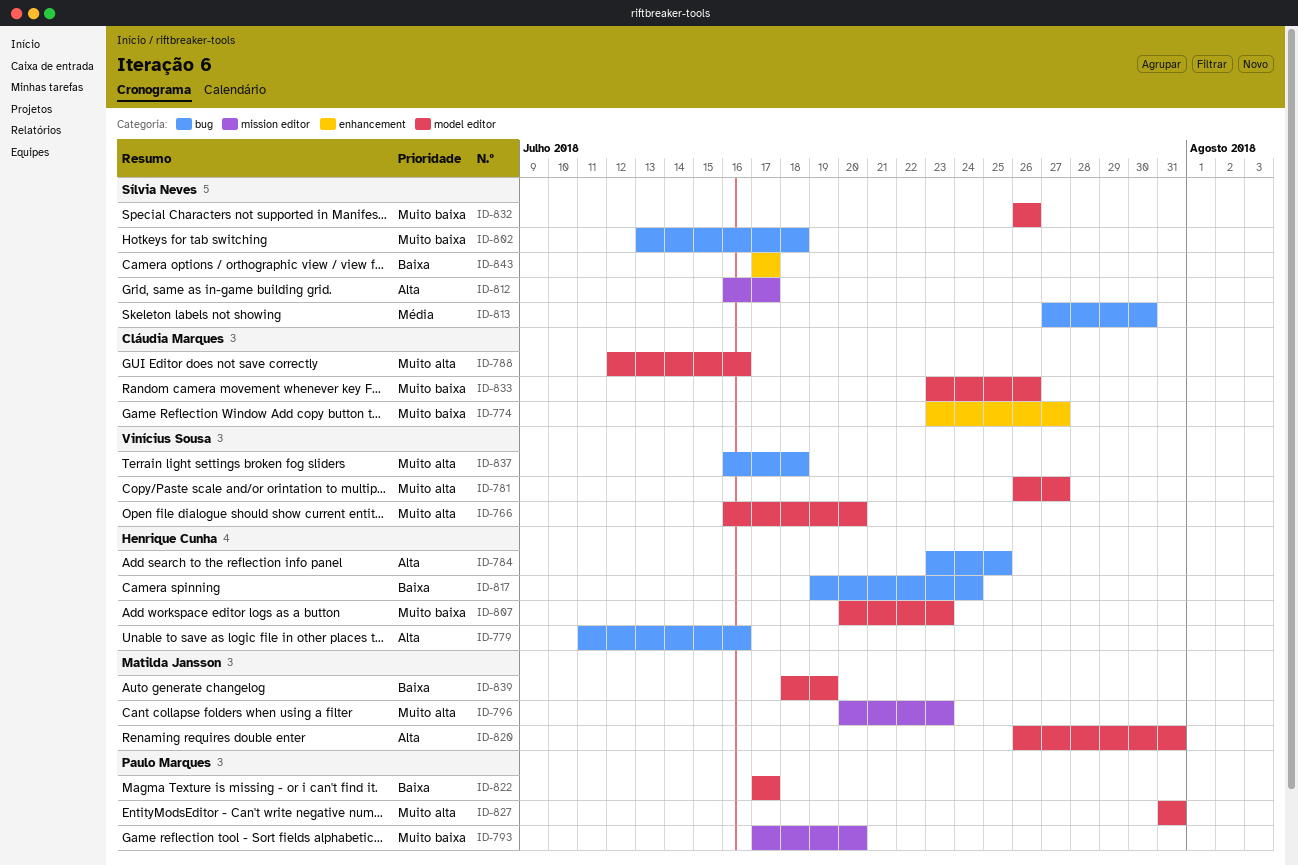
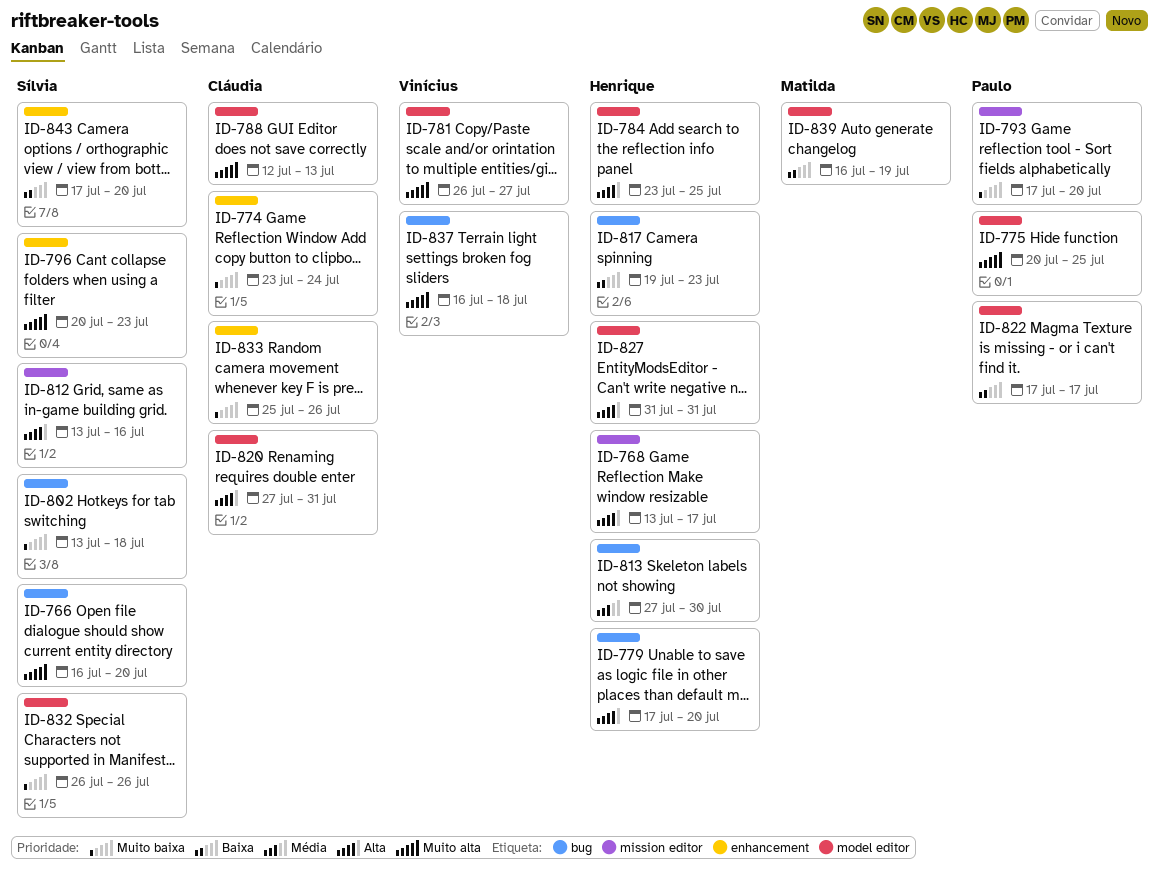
ID-766, owner: Vinícius Sousa -> Sílvia Neves
ID-766, label: model editor -> bug
ID-768: none -> present
ID-774, due: Jul 27 -> Jul 24
ID-775: none -> present
ID-779, start: Jul 11 -> Jul 17
ID-779, due: Jul 16 -> Jul 20
ID-784, label: bug -> model editor
ID-788, due: Jul 16 -> Jul 13
ID-796, owner: Matilda Jansson -> Sílvia Neves
ID-796, label: mission editor -> enhancement
ID-807: present -> none
ID-812, start: Jul 16 -> Jul 13
ID-812, due: Jul 17 -> Jul 16
ID-813, owner: Sílvia Neves -> Henrique Cunha
ID-817, due: Jul 24 -> Jul 23
ID-820, owner: Matilda Jansson -> Cláudia Marques
ID-820, start: Jul 26 -> Jul 27
ID-827, owner: Paulo Marques -> Henrique Cunha
ID-827, priority: Muito alta -> Alta
ID-833, label: model editor -> enhancement
ID-833, start: Jul 23 -> Jul 25
ID-839, start: Jul 18 -> Jul 16
ID-843, due: Jul 17 -> Jul 20

